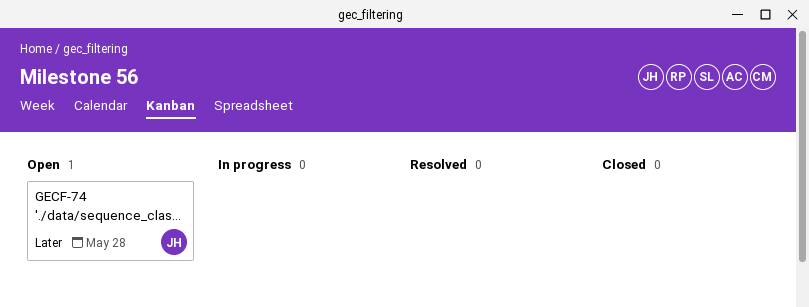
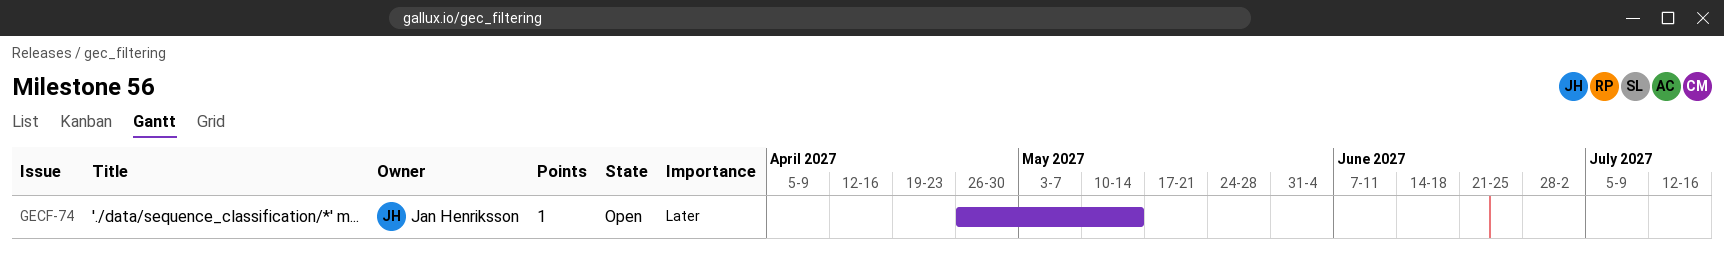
GECF-74, due: May 28 -> May 14

